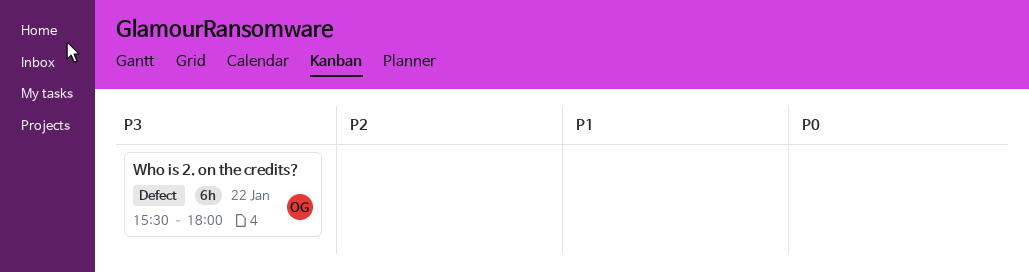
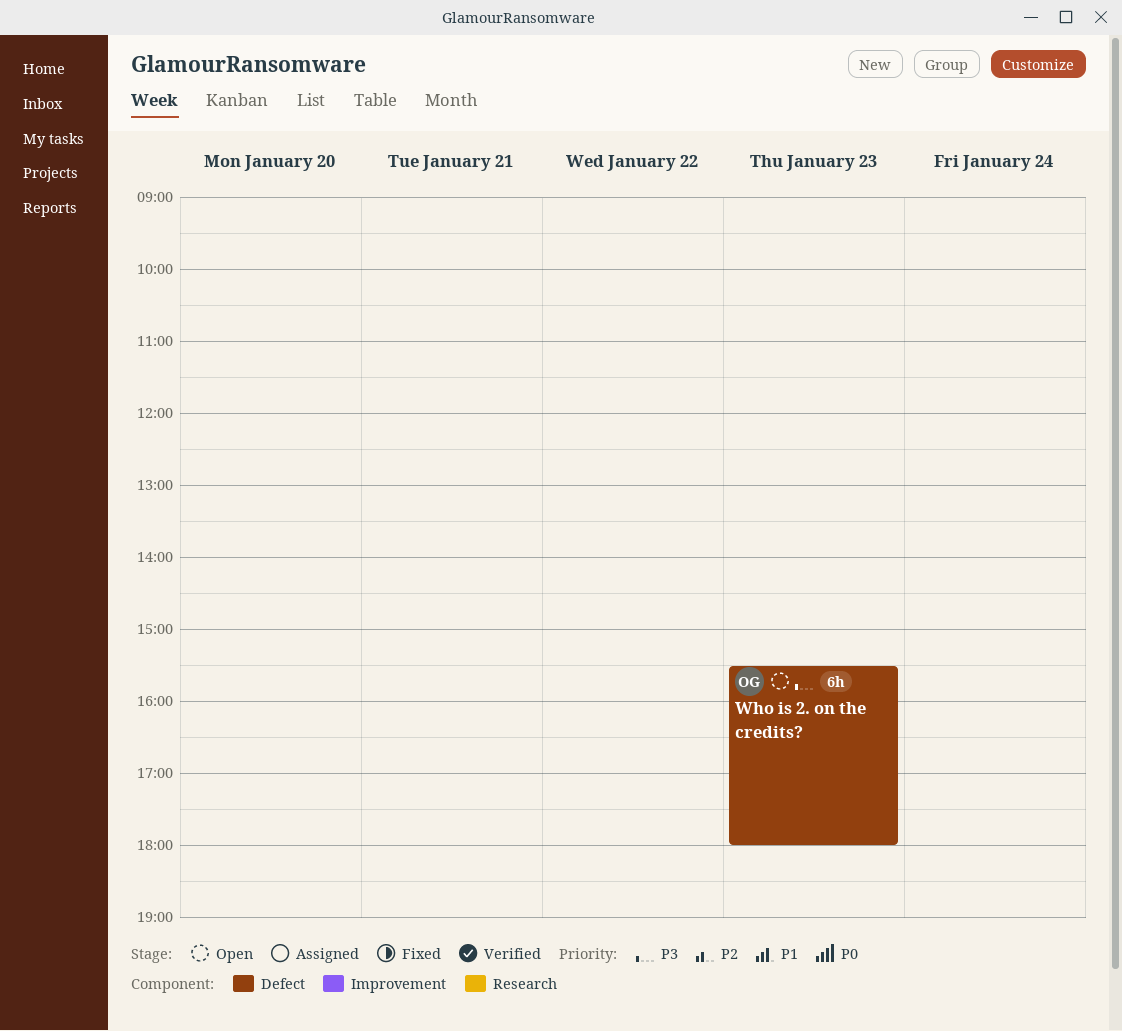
Who is 2. on the credits?, day: Jan 22 -> Jan 23

